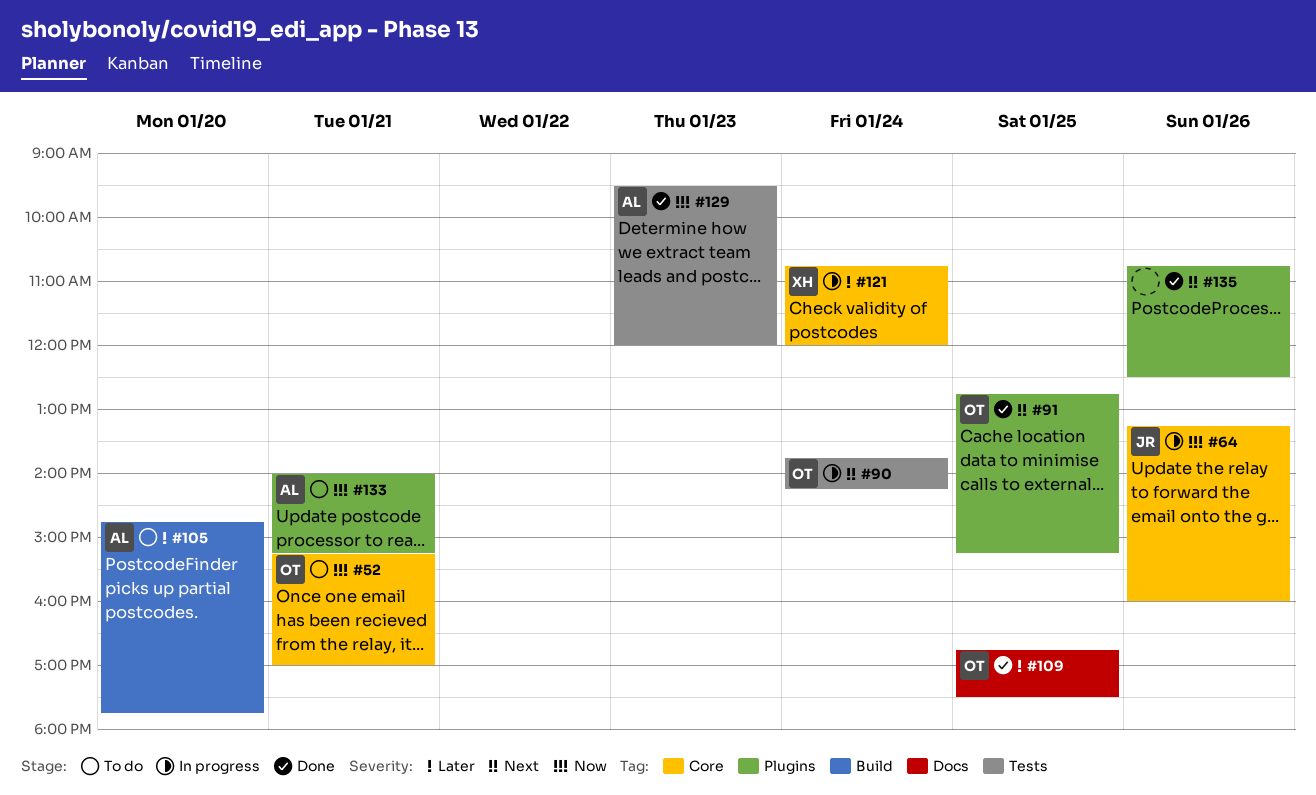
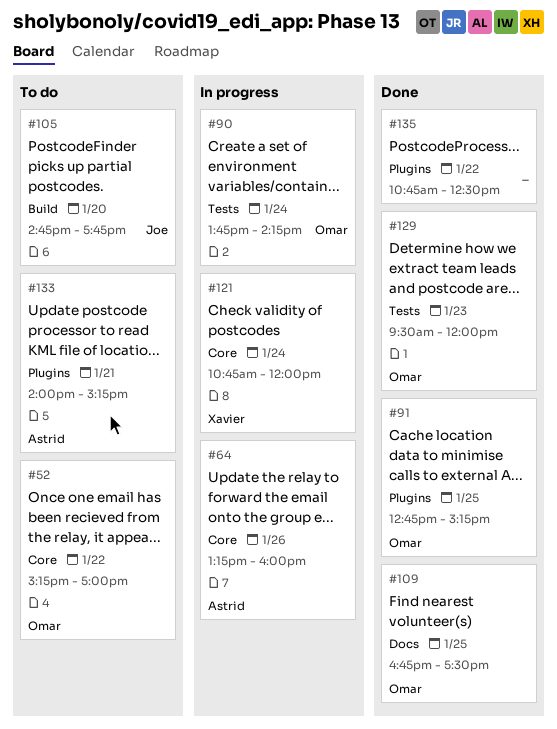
#52, day: Jan 21 -> Jan 22
#64, owner: Joe -> Astrid
#105, owner: Astrid -> Joe
#129, owner: Astrid -> Omar
#135, day: Jan 26 -> Jan 22

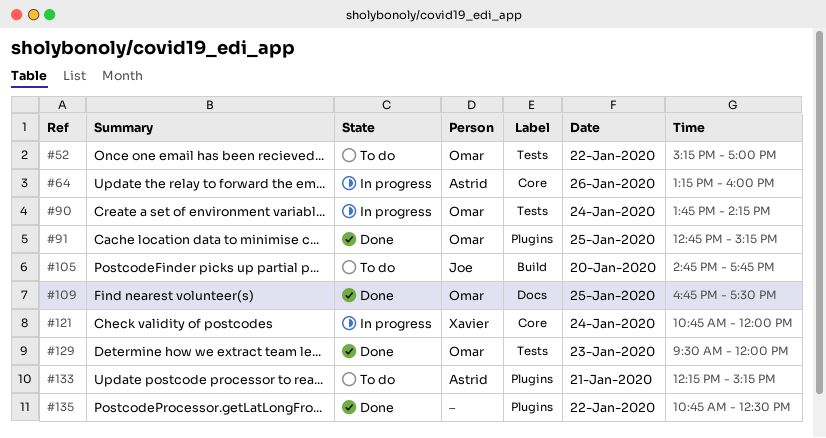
#52, label: Core -> Tests
#133, begins: 14:00 -> 12:15

